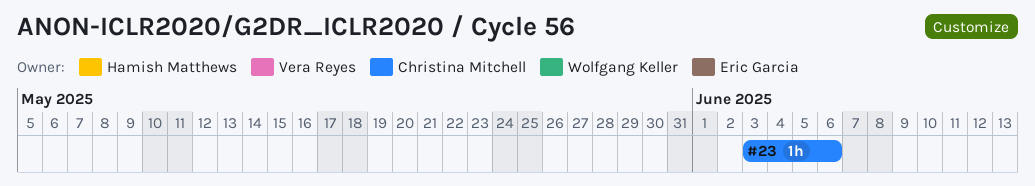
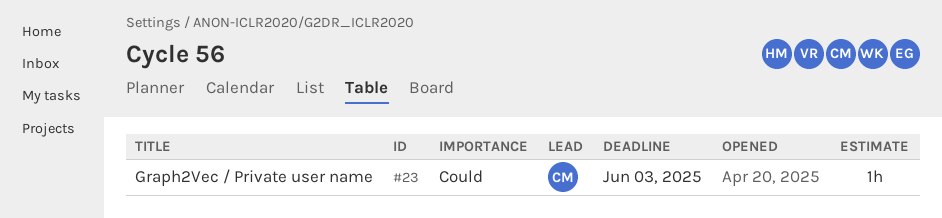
#23, due: Jun 6 -> Jun 3

